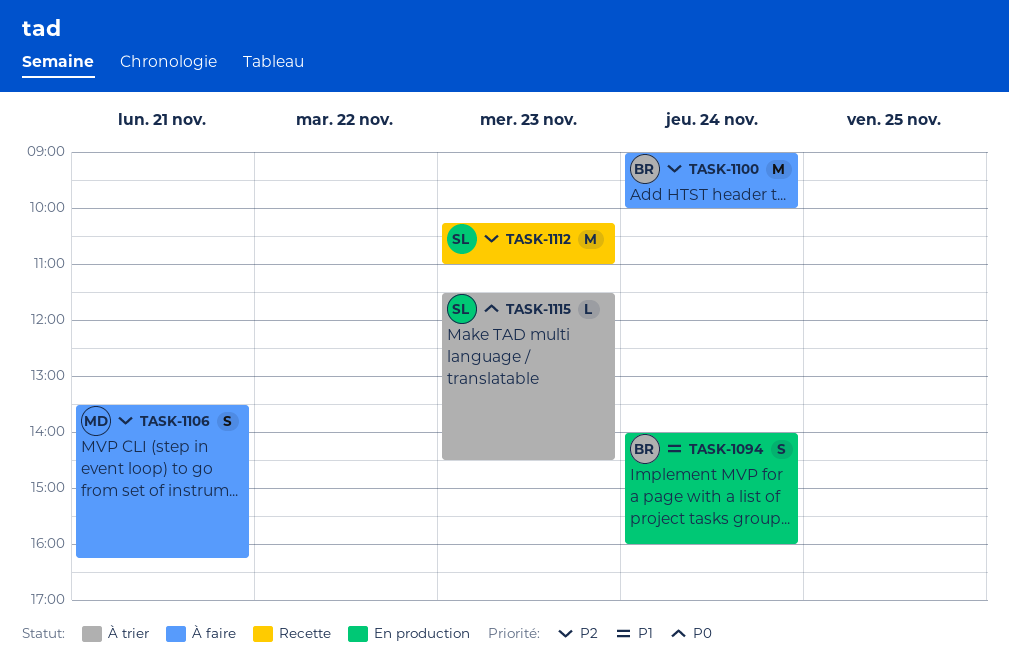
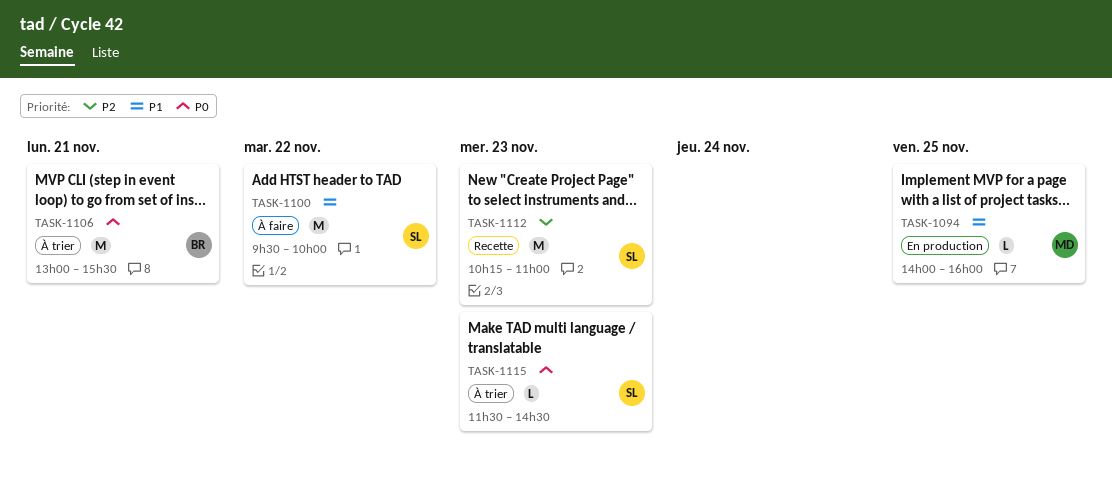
TASK-1094, owner: BR -> MD
TASK-1094, estimate: S -> L
TASK-1094, day: Nov 24 -> Nov 25
TASK-1100, owner: BR -> SL
TASK-1100, priority: P2 -> P1
TASK-1100, day: Nov 24 -> Nov 22
TASK-1100, begins: 09:00 -> 09:30
TASK-1106, status: À faire -> À trier
TASK-1106, owner: MD -> BR
TASK-1106, priority: P2 -> P0
TASK-1106, estimate: S -> M
TASK-1106, begins: 13:30 -> 13:00
TASK-1106, ends: 16:15 -> 15:30

